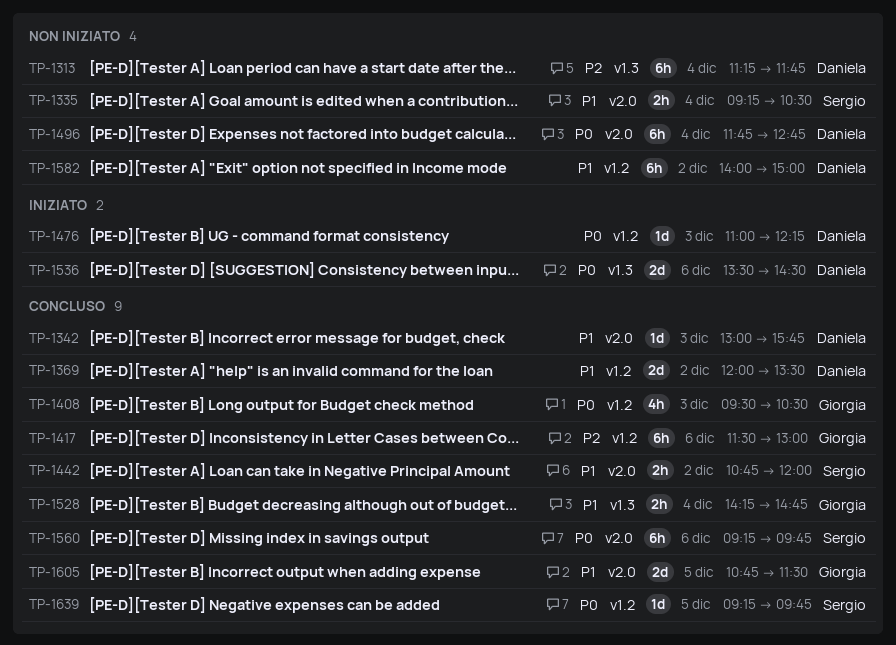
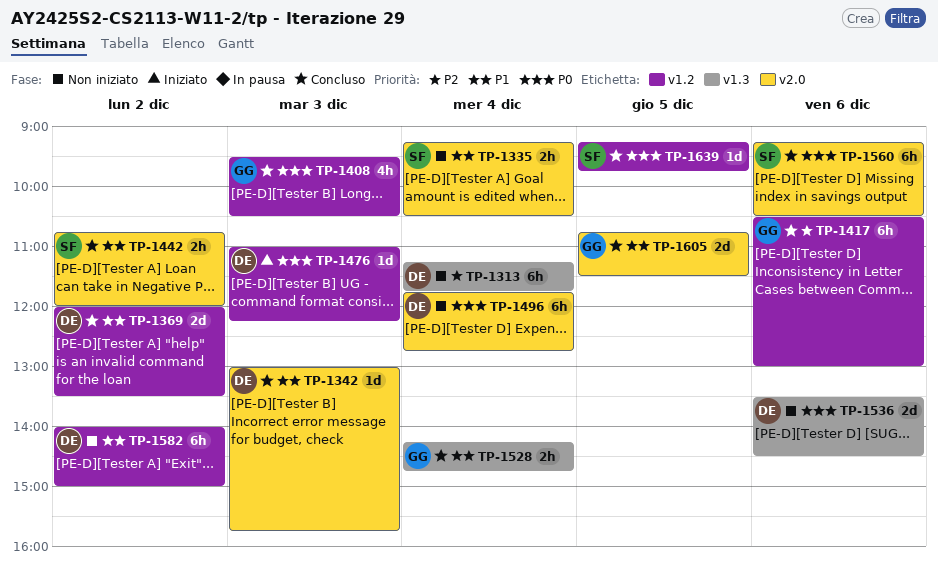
TP-1417, begins: 11:30 -> 10:30
TP-1536, status: Iniziato -> Non iniziato
TP-1560, ends: 09:45 -> 10:30

